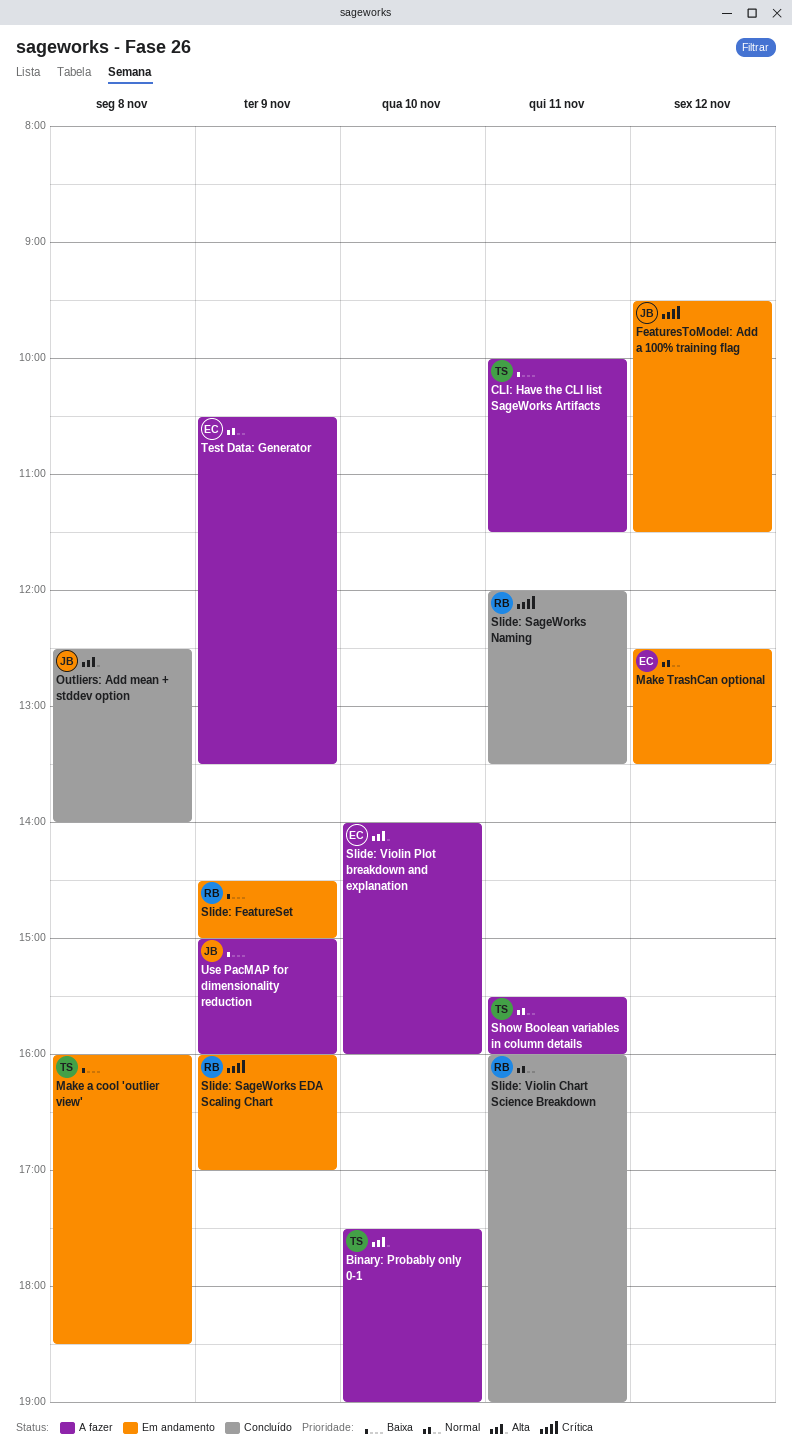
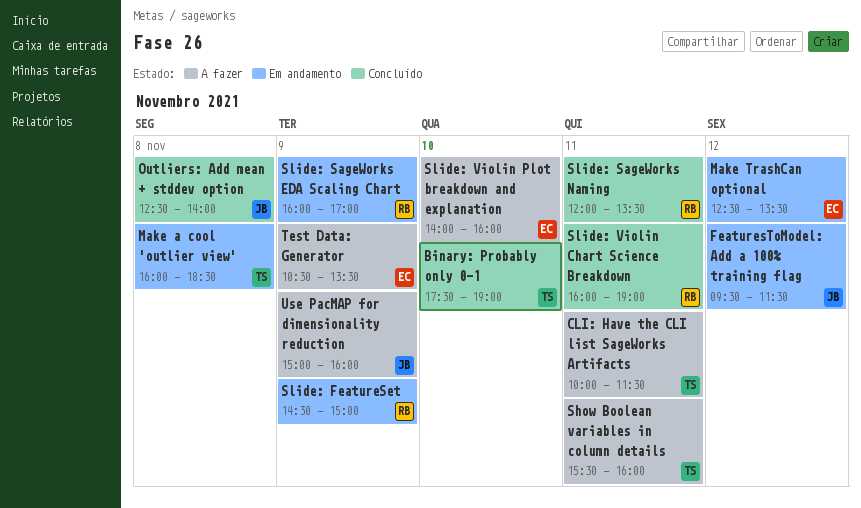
Binary: Probably only 0-1, status: A fazer -> Concluído

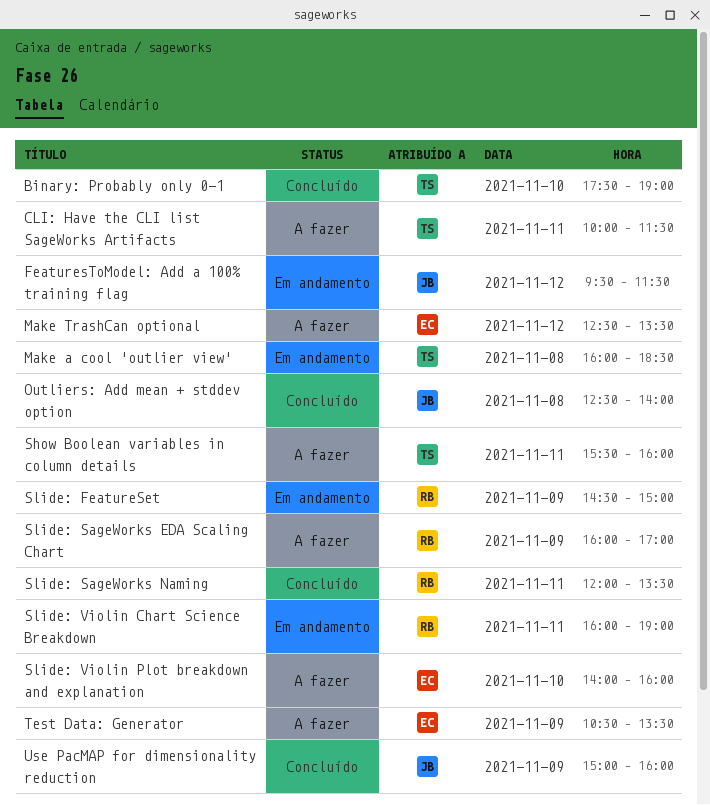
Make TrashCan optional, status: Em andamento -> A fazer
Slide: SageWorks EDA Scaling Chart, status: Em andamento -> A fazer
Slide: Violin Chart Science Breakdown, status: Concluído -> Em andamento
Use PacMAP for dimensionality reduction, status: A fazer -> Concluído

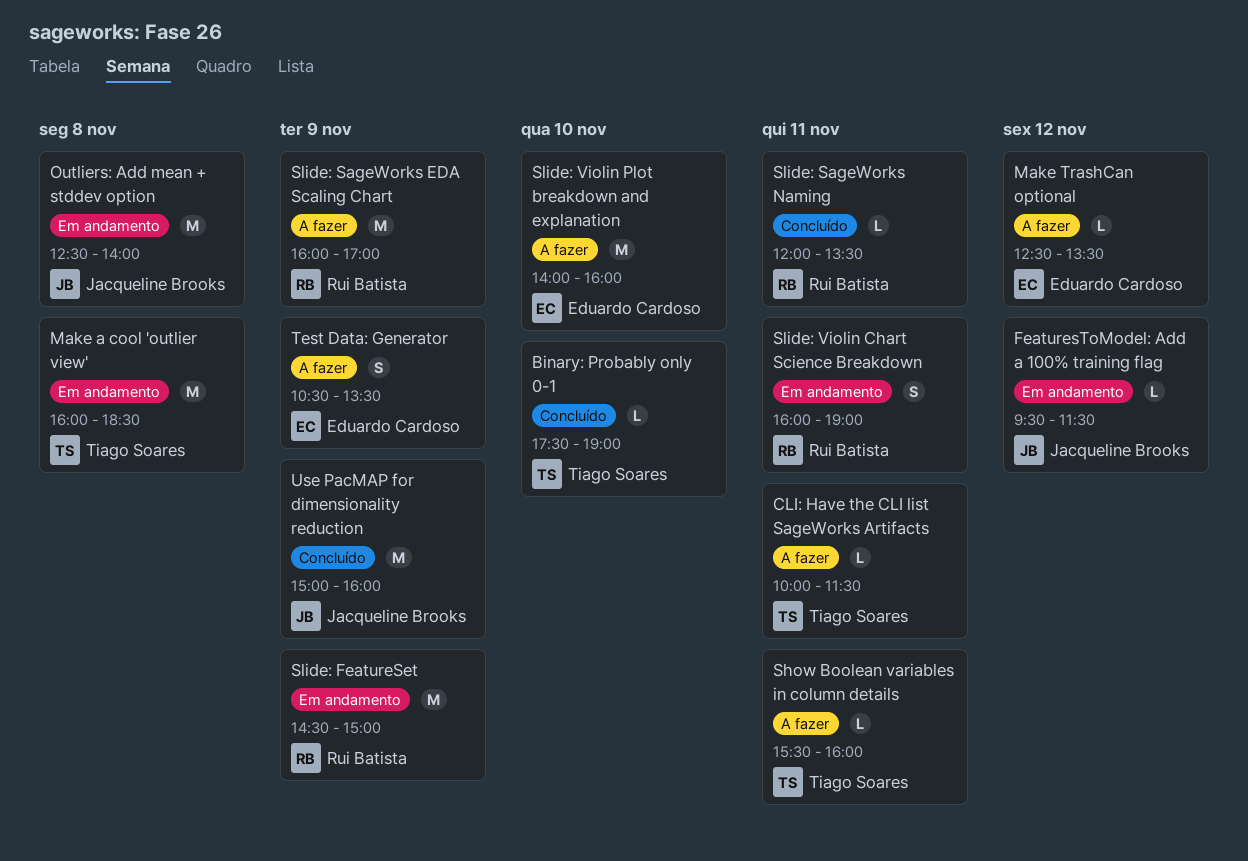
Outliers: Add mean + stddev option, status: Concluído -> Em andamento

